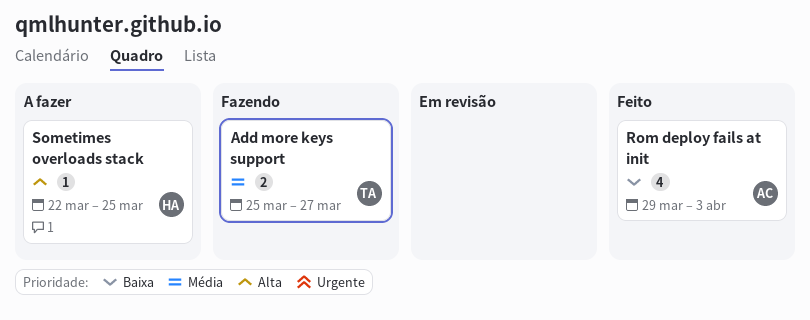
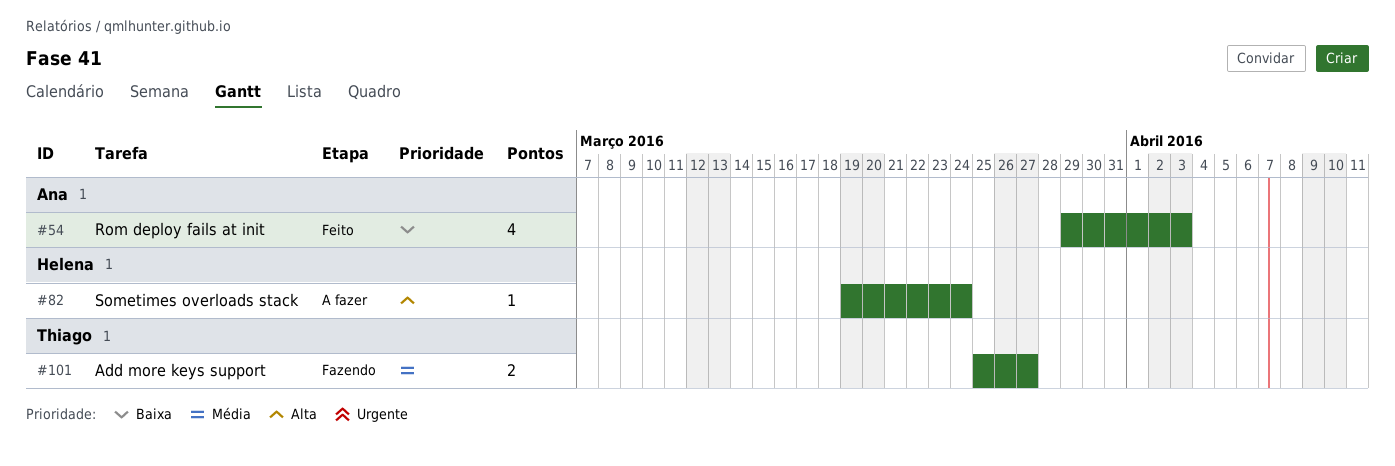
Sometimes overloads stack, start: Mar 22 -> Mar 19
Sometimes overloads stack, due: Mar 25 -> Mar 24

